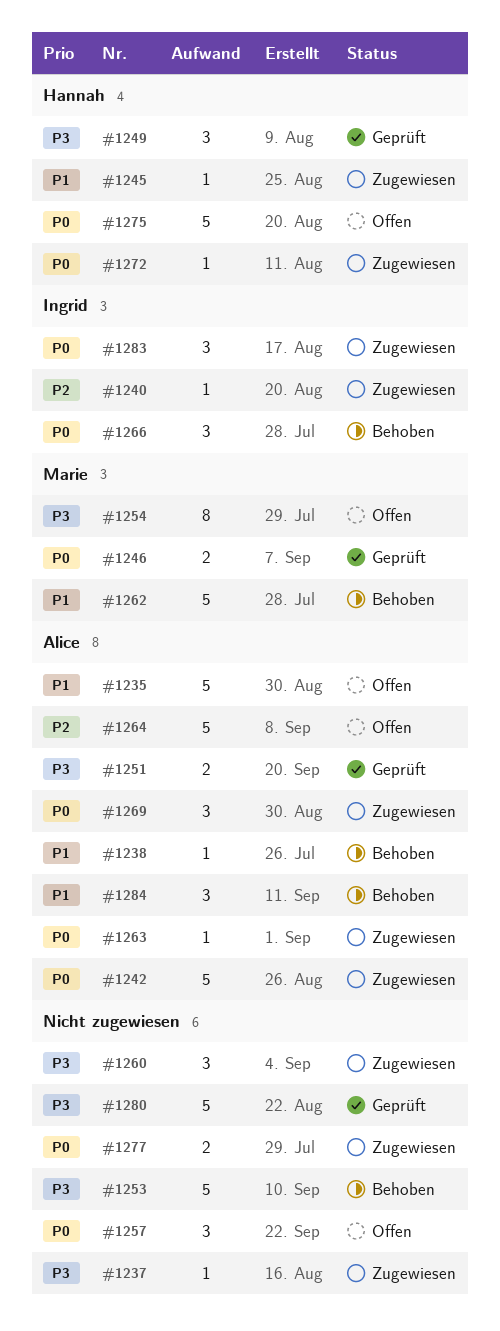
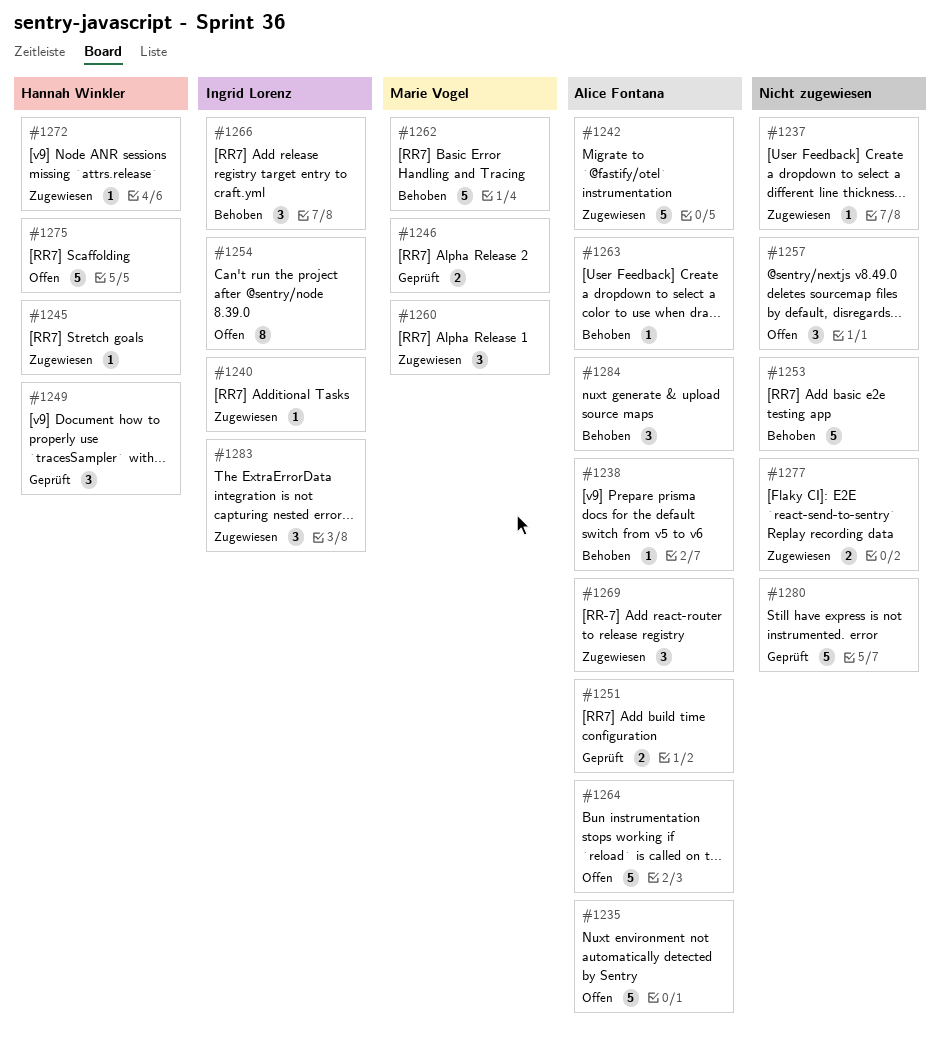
#1254, owner: Marie Vogel -> Ingrid Lorenz
#1260, owner: none -> Marie Vogel
#1263, status: Zugewiesen -> Behoben

